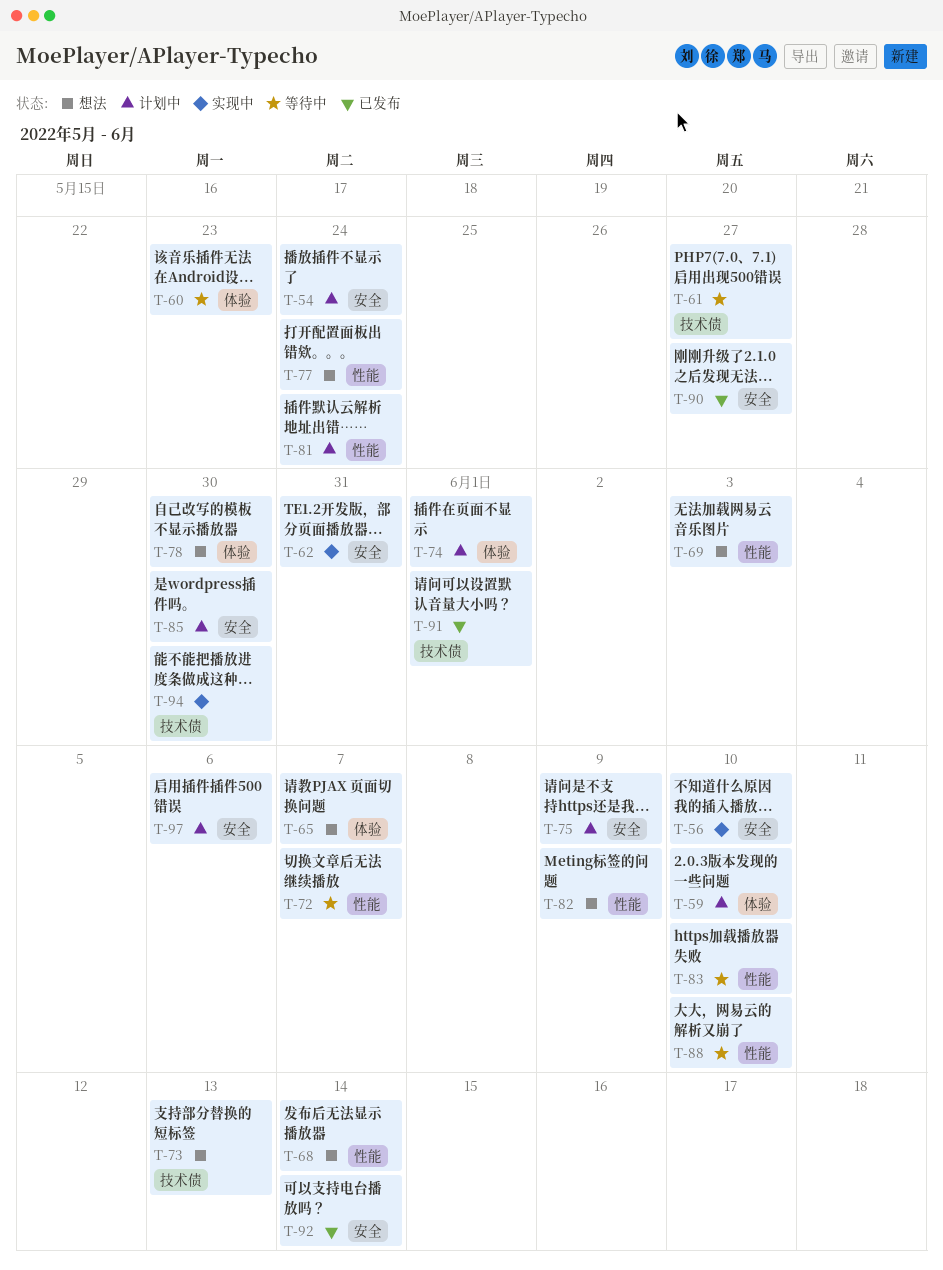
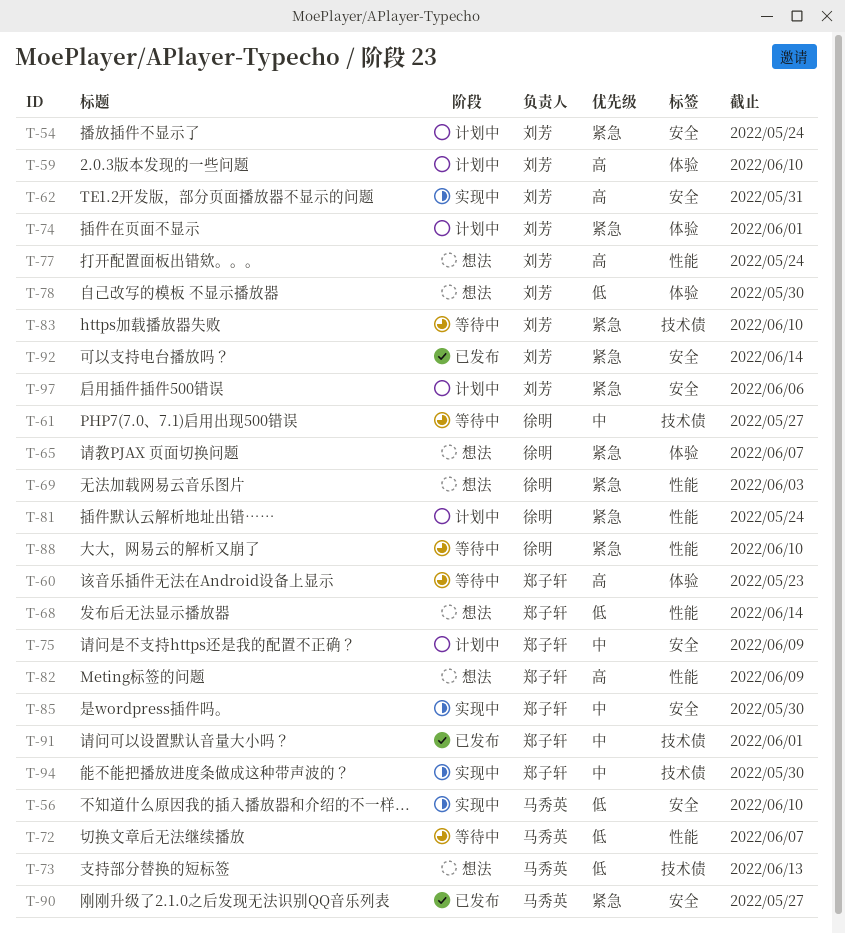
T-83, label: 性能 -> 技术债
T-85, status: 计划中 -> 实现中

